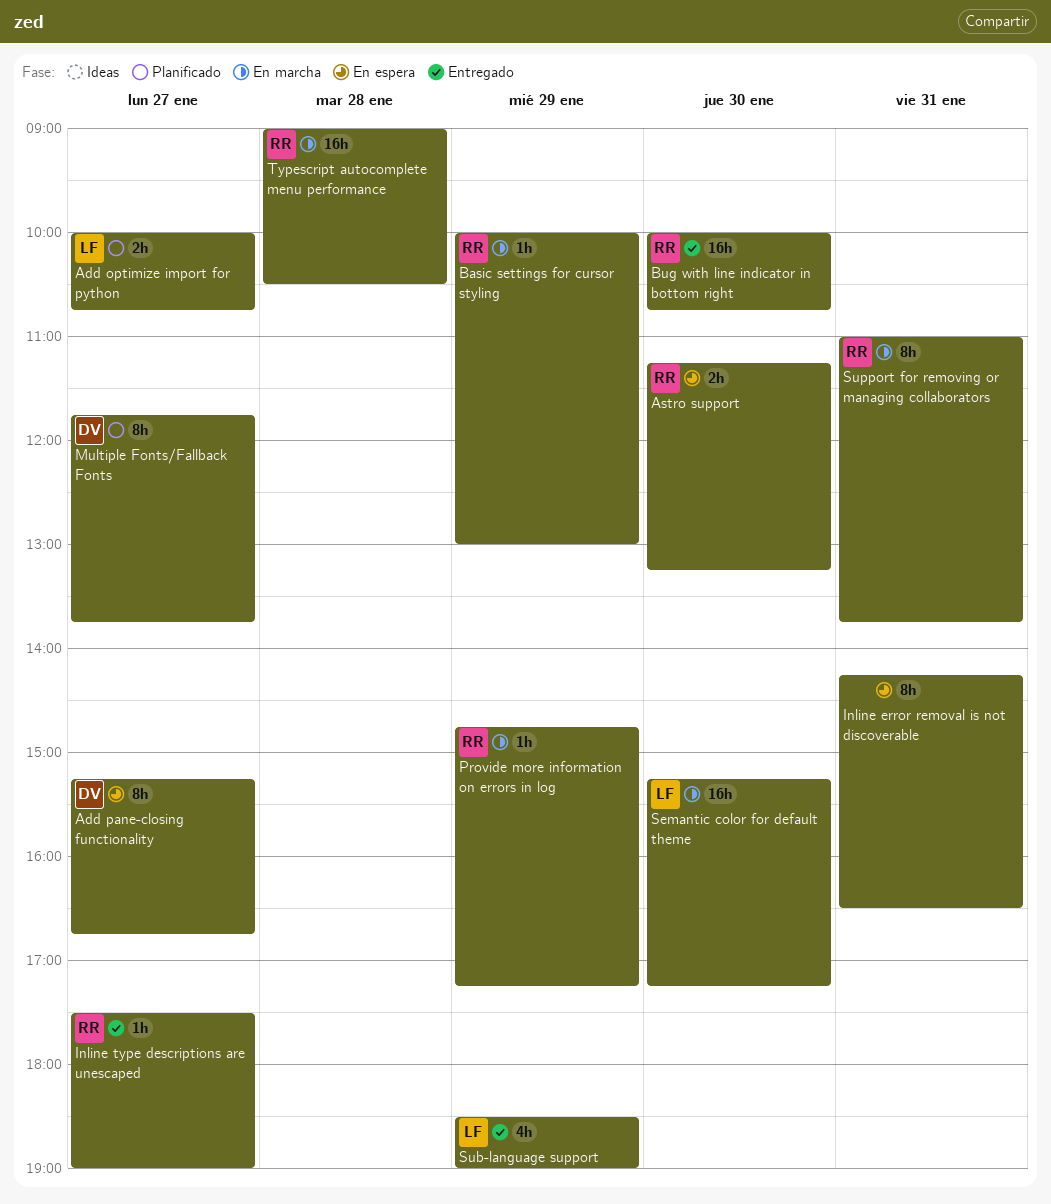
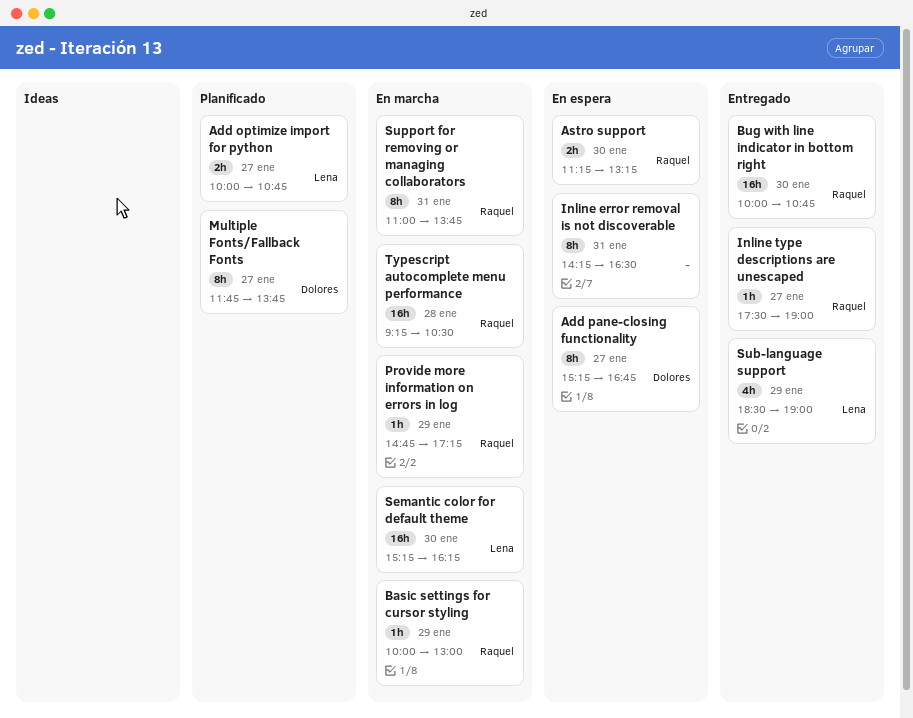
Semantic color for default theme, ends: 17:15 -> 16:15
Typescript autocomplete menu performance, begins: 09:00 -> 09:15

